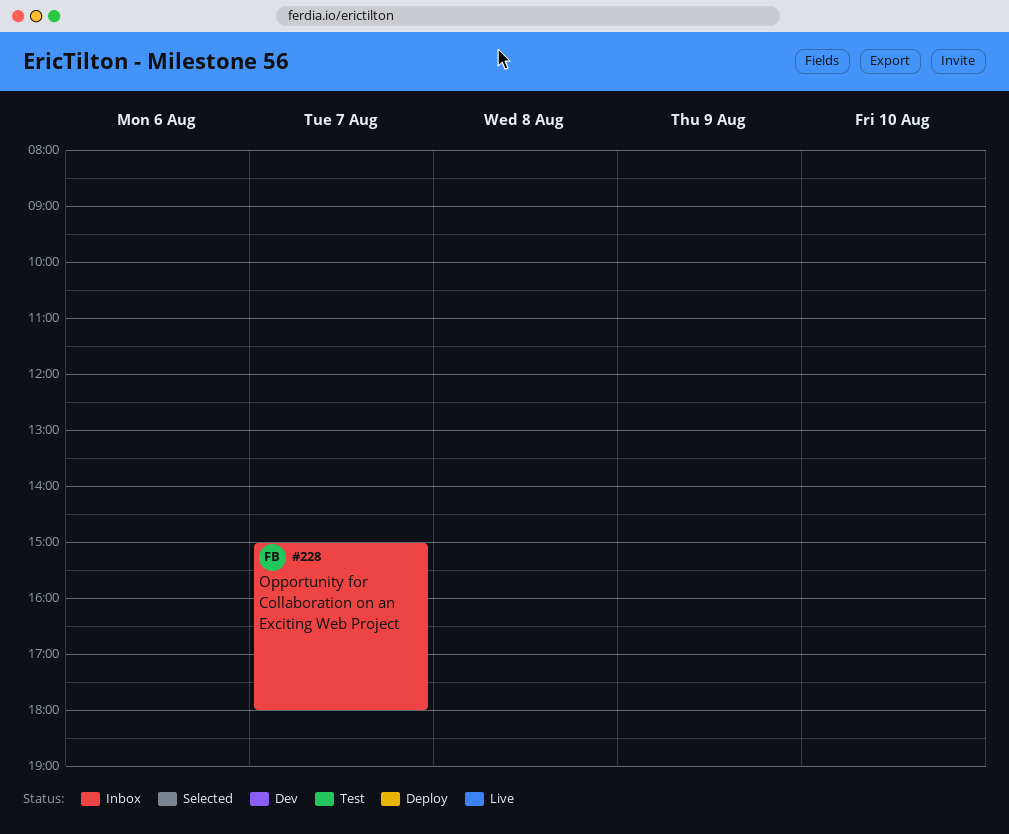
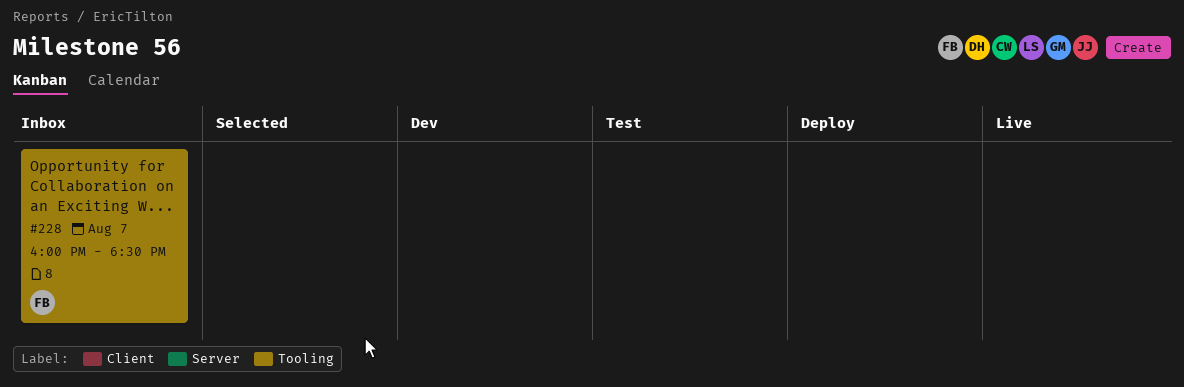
#228, begins: 15:00 -> 16:00
#228, ends: 18:00 -> 18:30

